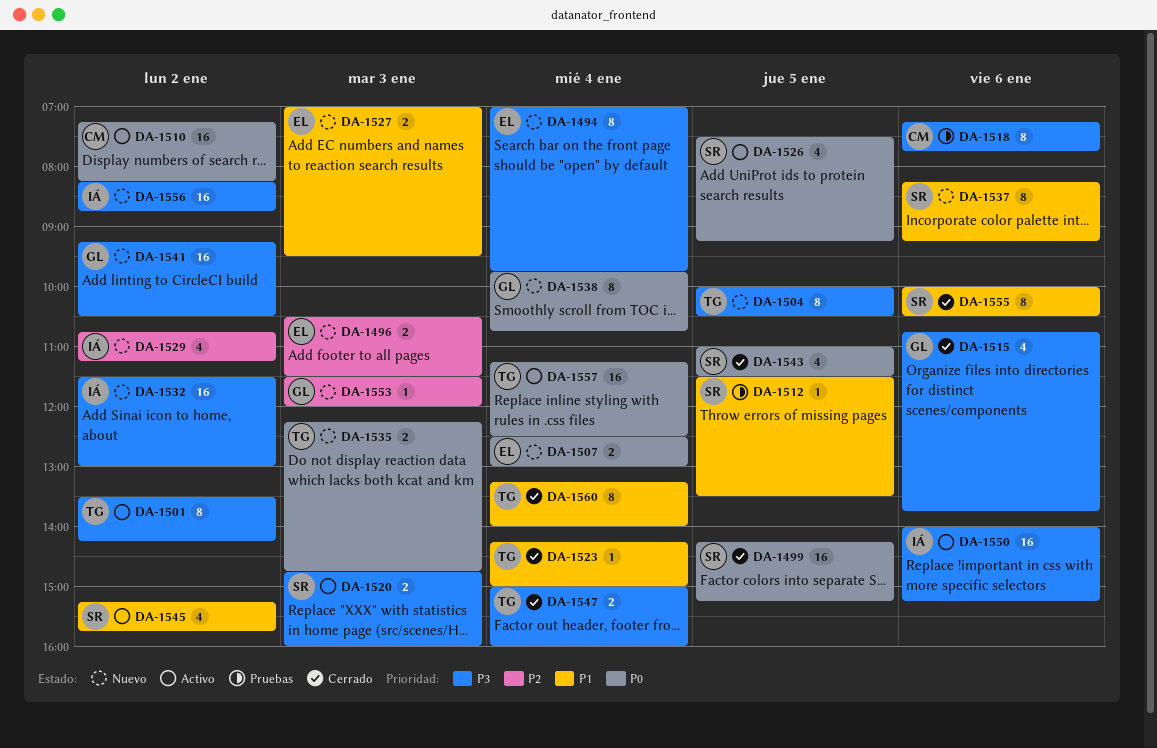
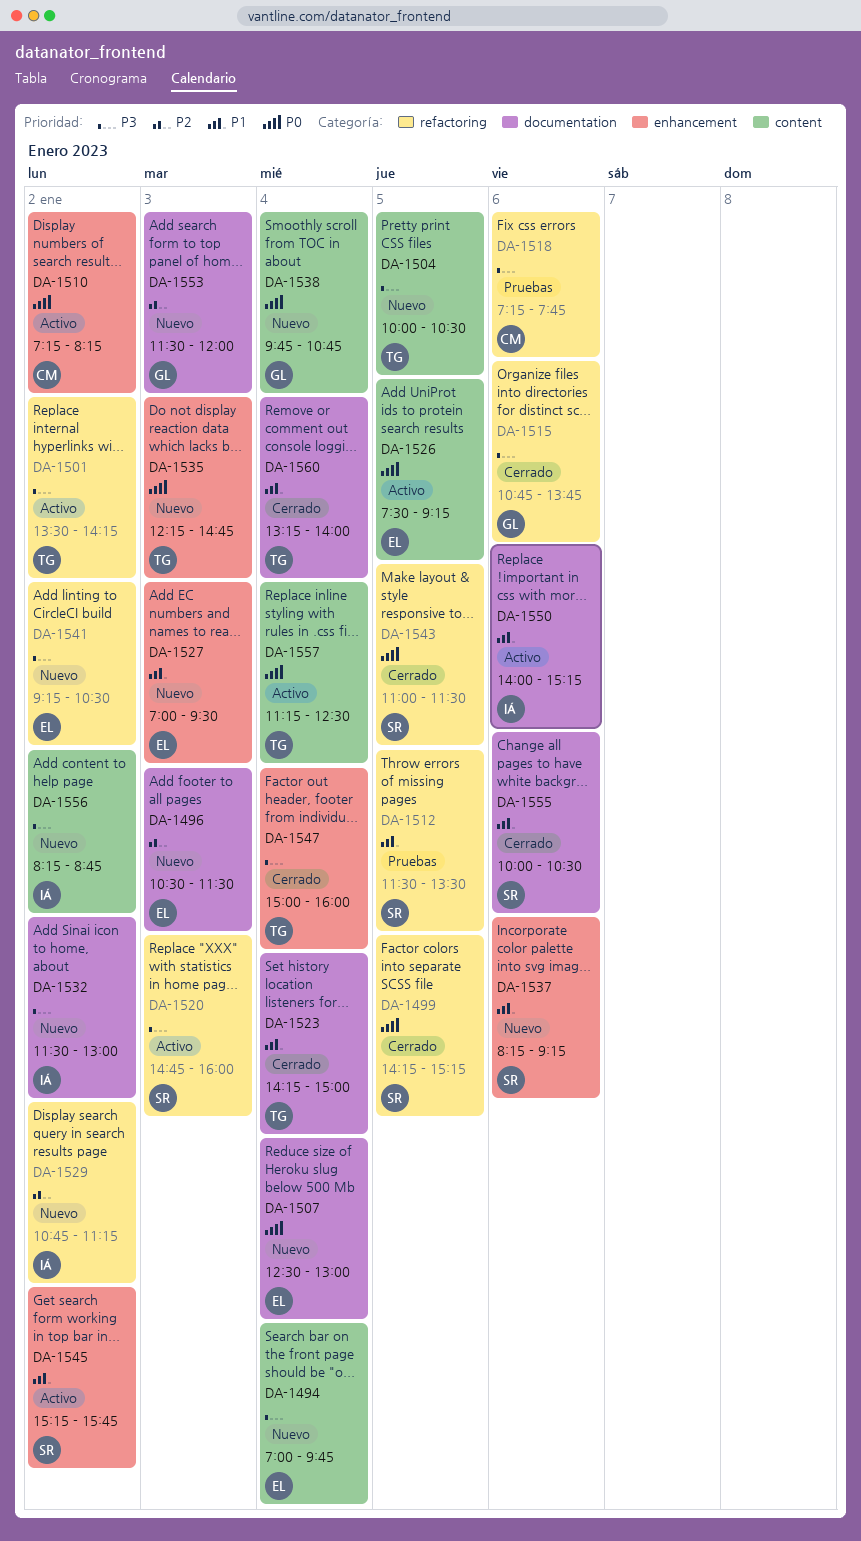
DA-1526, owner: SR -> EL
DA-1541, owner: GL -> EL
DA-1550, priority: P3 -> P1

